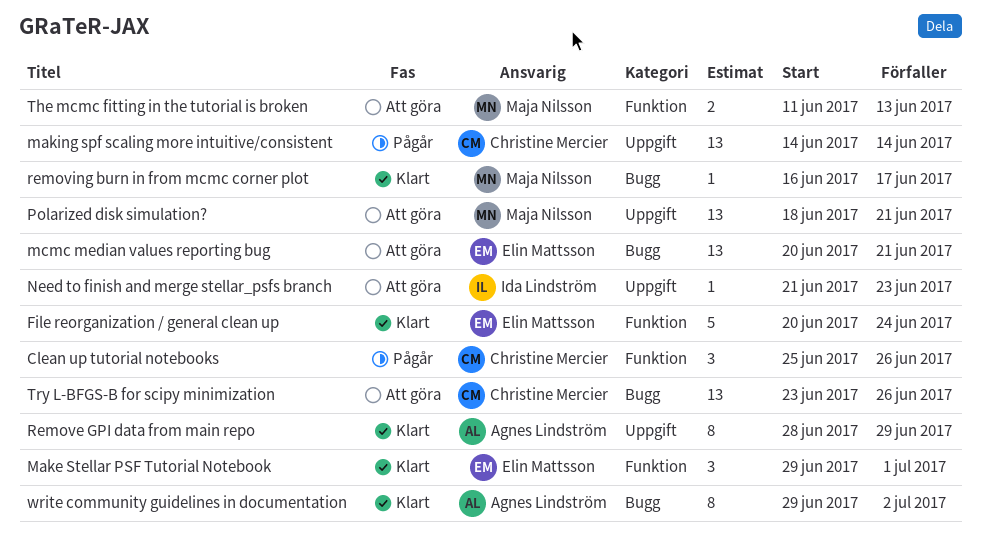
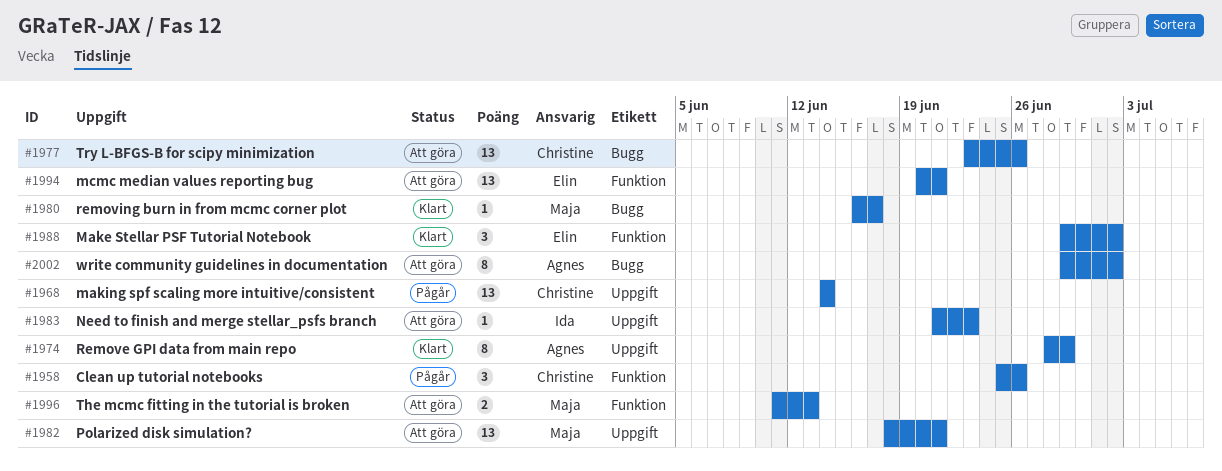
File reorganization / general clean up: present -> none
Make Stellar PSF Tutorial Notebook, due: Jul 1 -> Jul 2
mcmc median values reporting bug, label: Bugg -> Funktion
write community guidelines in documentation, status: Klart -> Att göra

